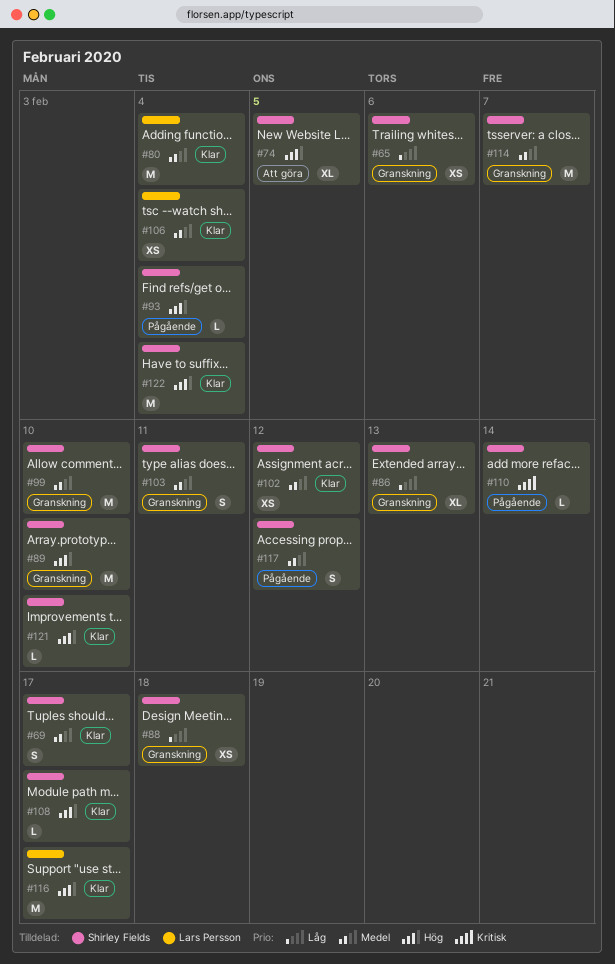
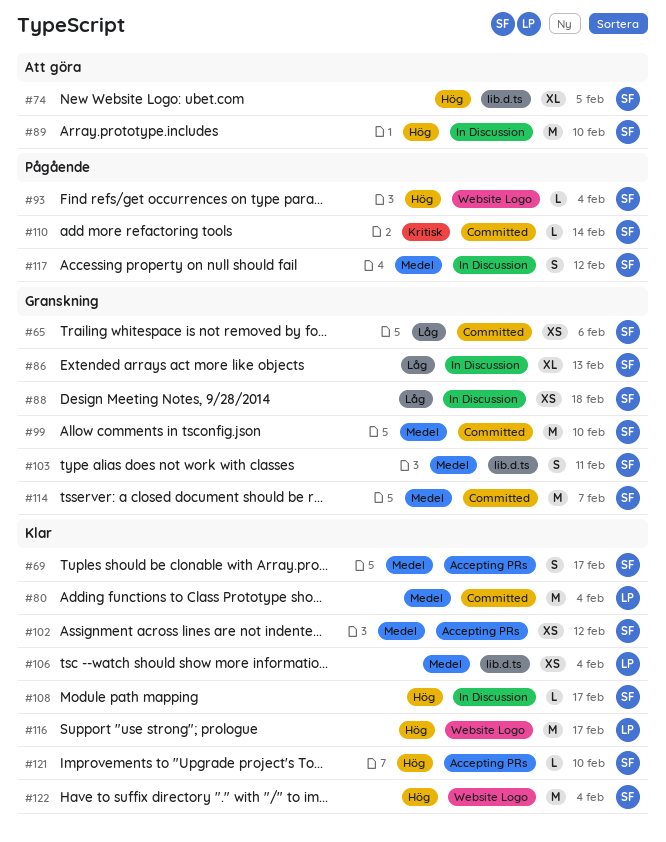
#89, status: Granskning -> Att göra

